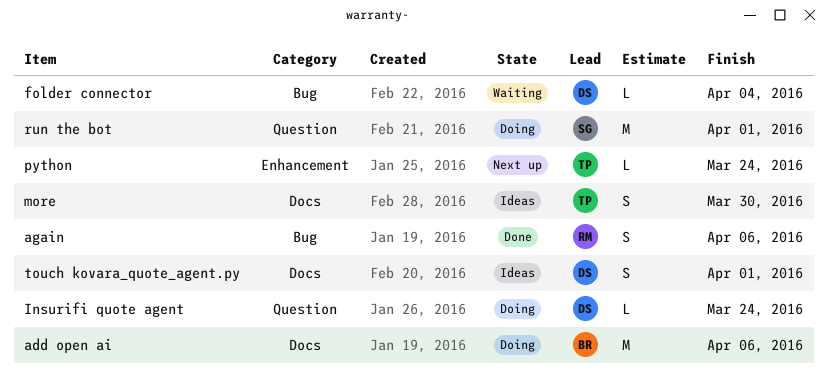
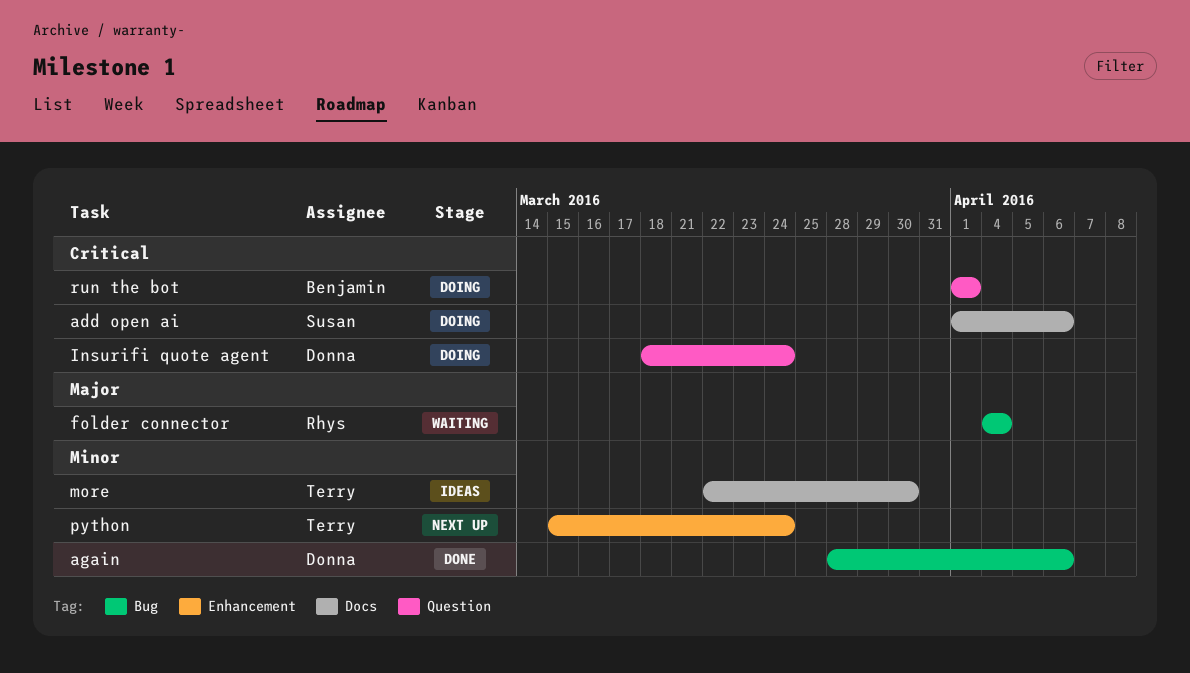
add open ai, owner: Benjamin -> Susan
again, owner: Rhys -> Donna
folder connector, owner: Donna -> Rhys
run the bot, owner: Susan -> Benjamin
touch kovara_quote_agent.py: present -> none

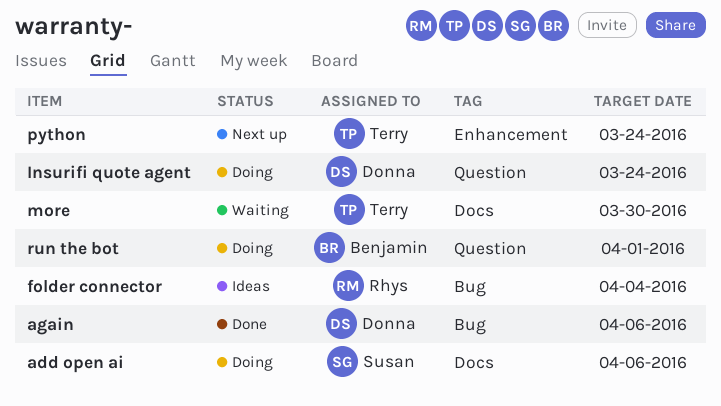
folder connector, status: Waiting -> Ideas
more, status: Ideas -> Waiting

